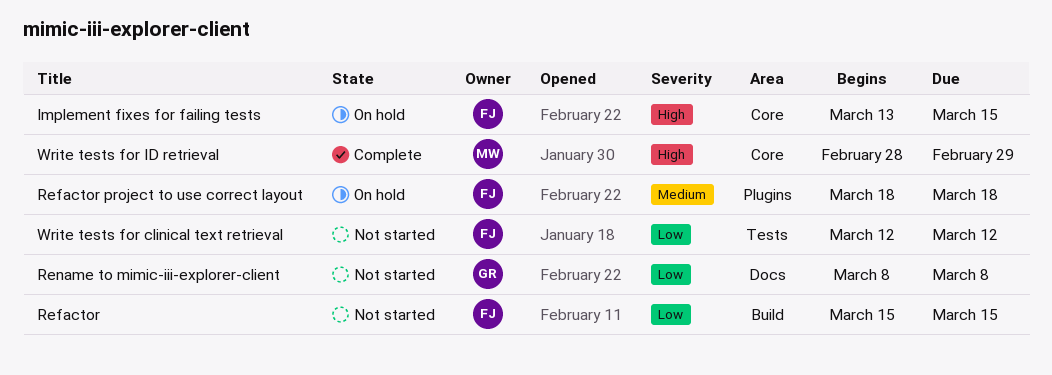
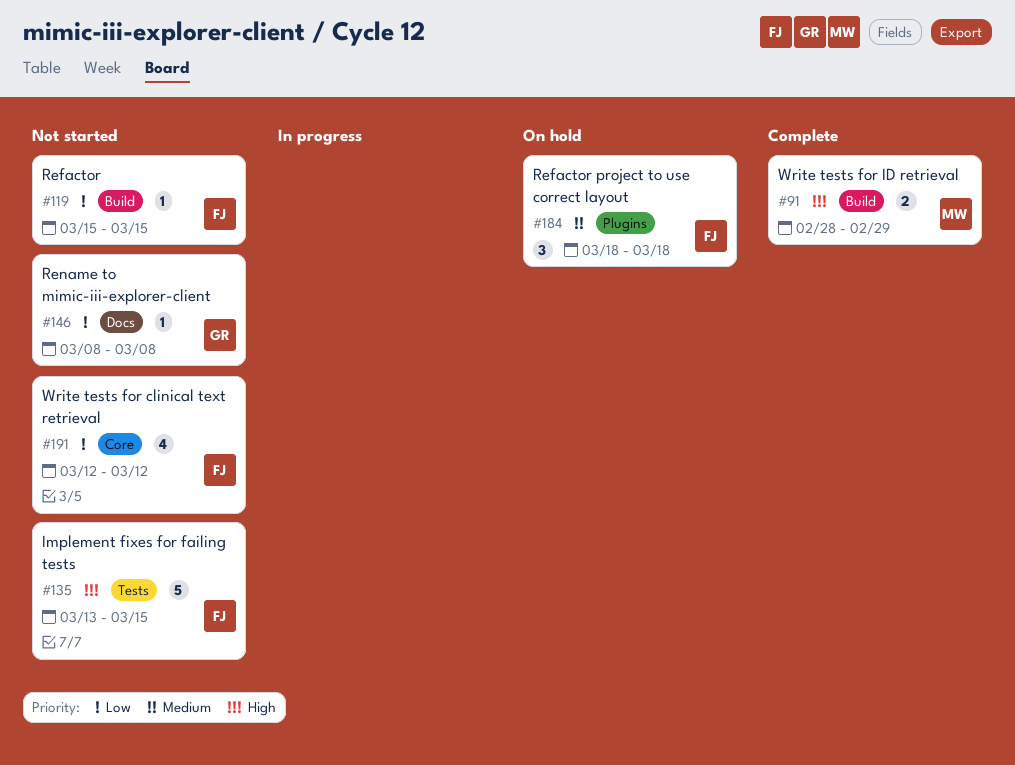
Implement fixes for failing tests, status: On hold -> Not started
Implement fixes for failing tests, label: Core -> Tests
Write tests for clinical text retrieval, label: Tests -> Core
Write tests for ID retrieval, label: Core -> Build

